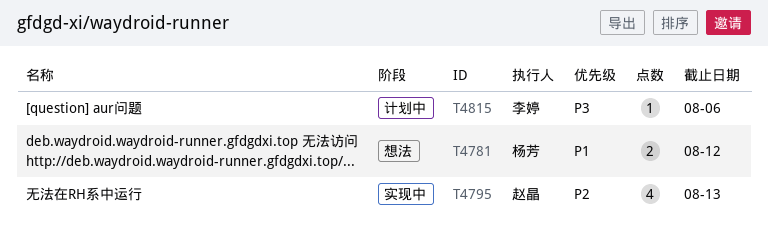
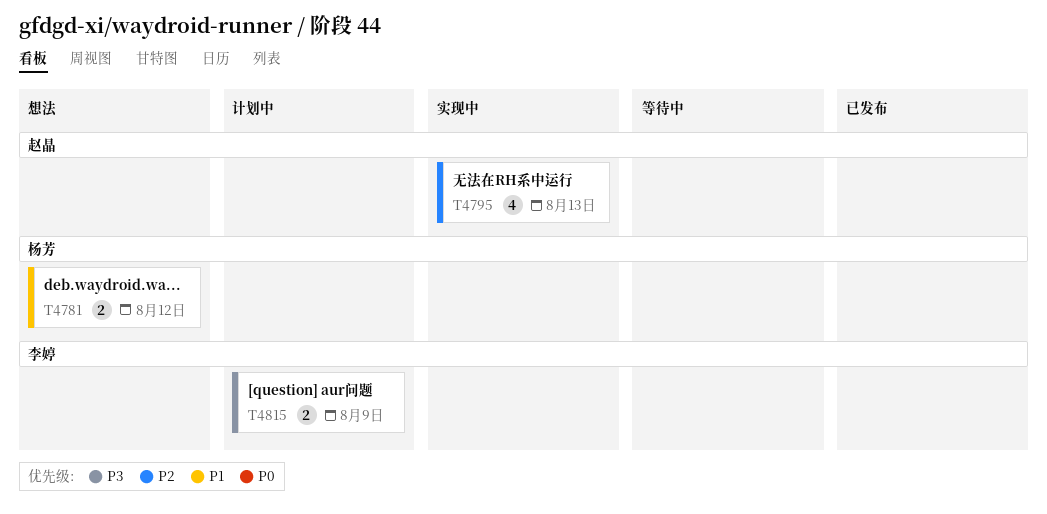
T4815, estimate: 1 -> 2
T4815, due: Aug 6 -> Aug 9

